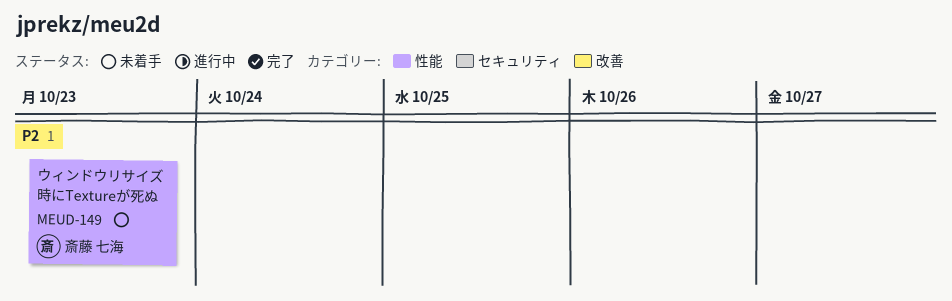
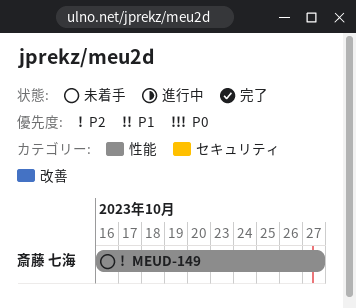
MEUD-149, due: Oct 23 -> Oct 27

